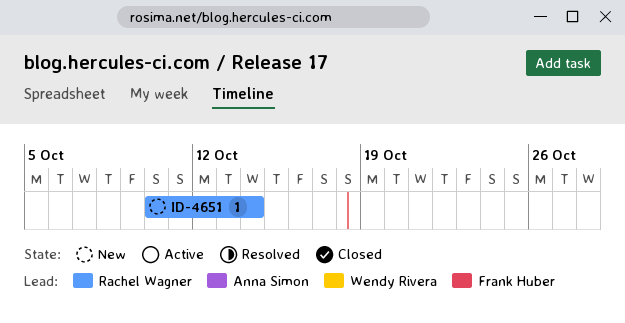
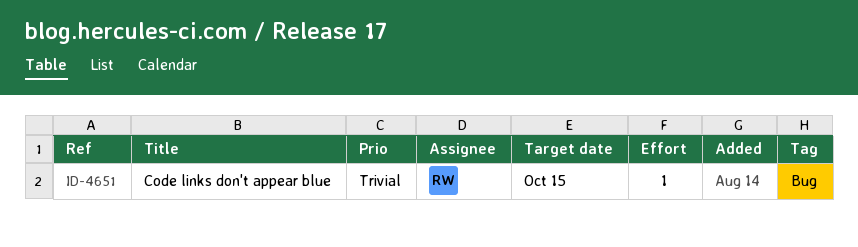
ID-4651, due: Oct 14 -> Oct 15

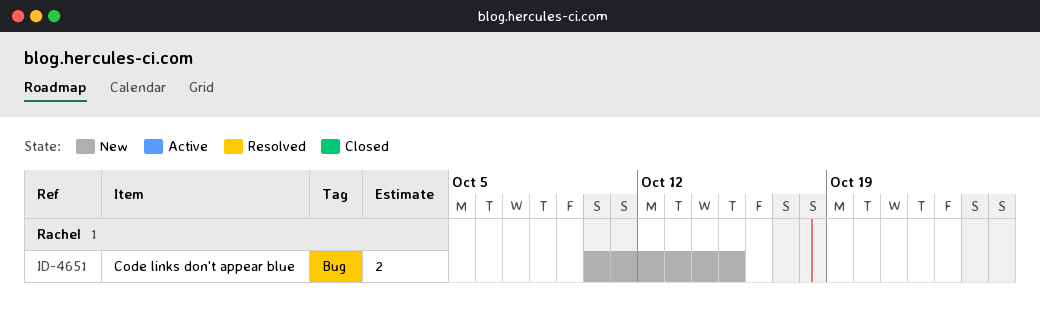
ID-4651, estimate: 1 -> 2

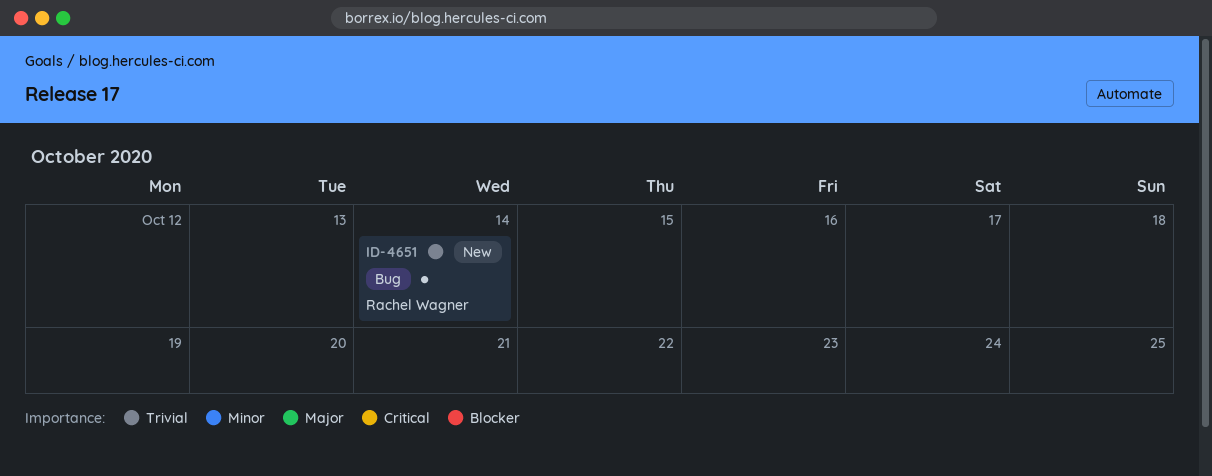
ID-4651, estimate: 2 -> 1
ID-4651, due: Oct 15 -> Oct 14

